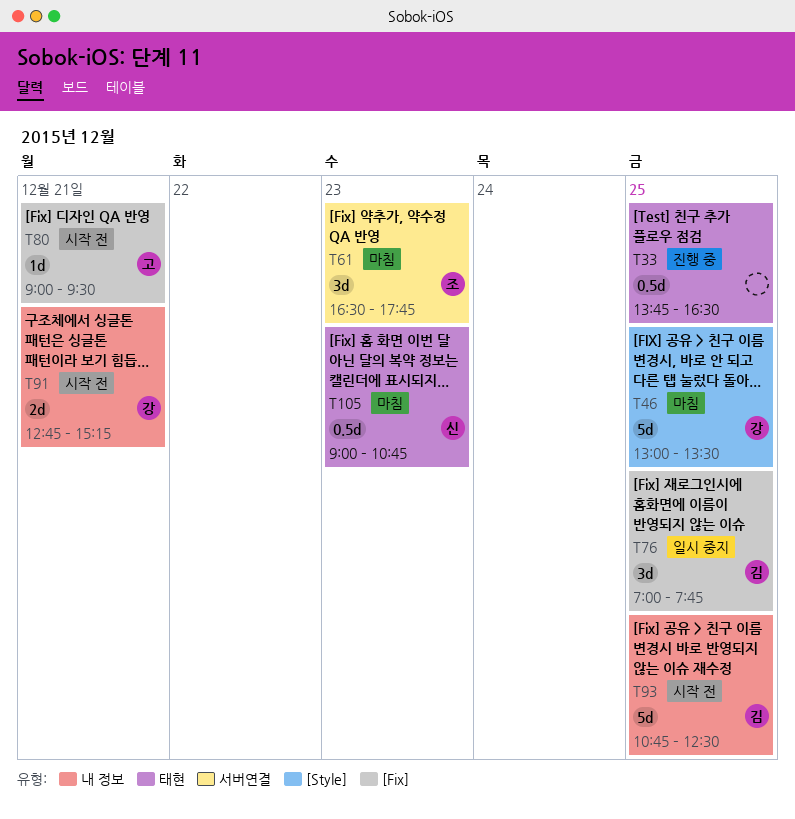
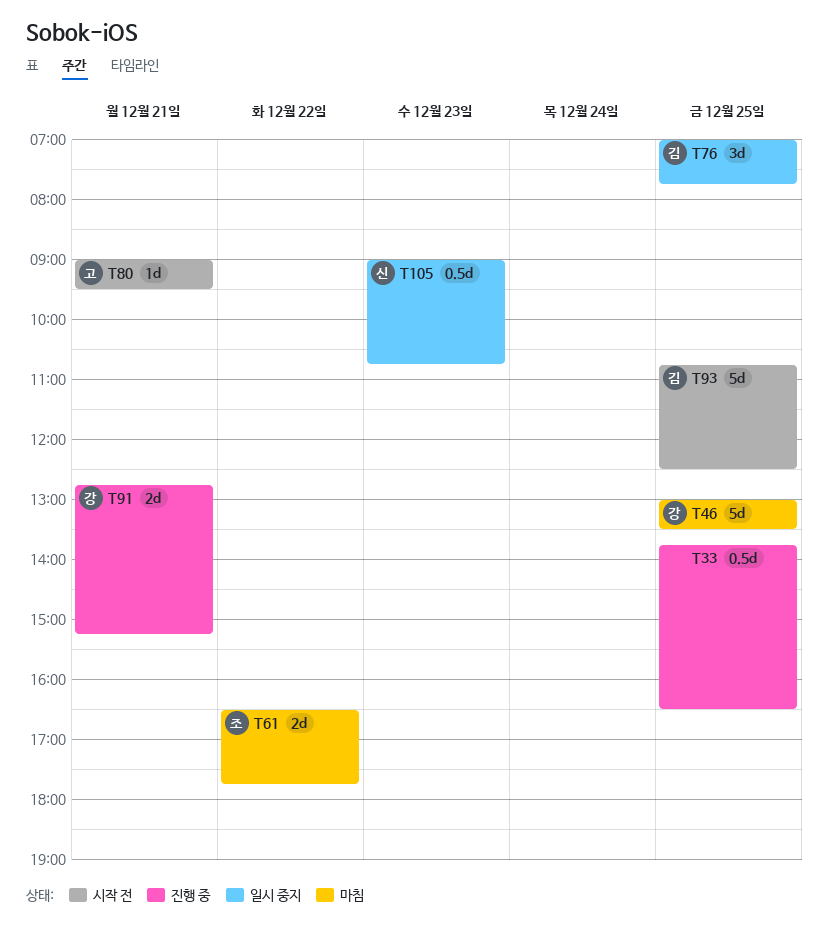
T61, estimate: 3d -> 2d
T61, day: Dec 23 -> Dec 22
T91, status: 시작 전 -> 진행 중
T105, status: 마침 -> 일시 중지

